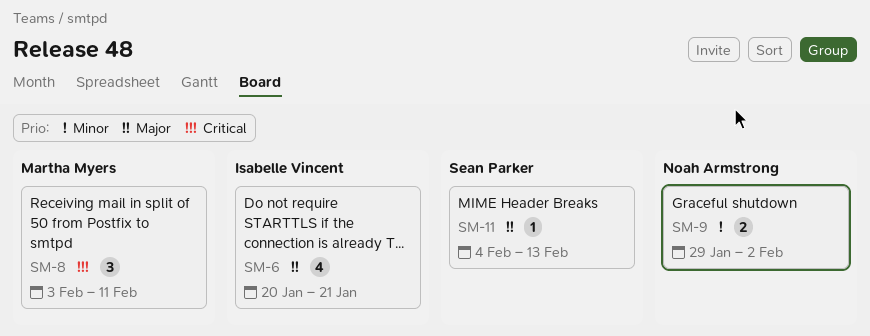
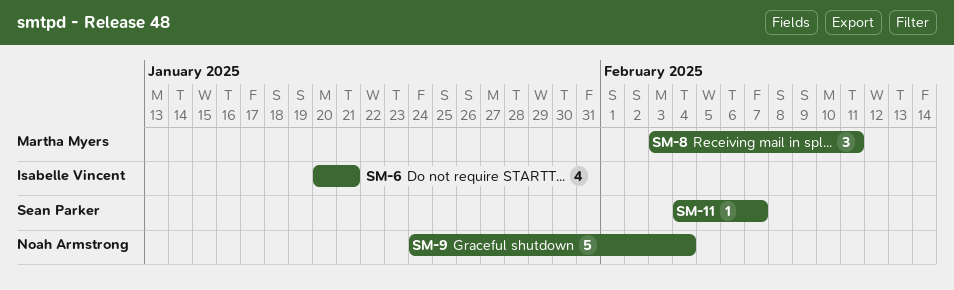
SM-9, estimate: 2 -> 5
SM-9, start: Jan 29 -> Jan 24
SM-9, due: Feb 2 -> Feb 4
SM-11, due: Feb 13 -> Feb 7

